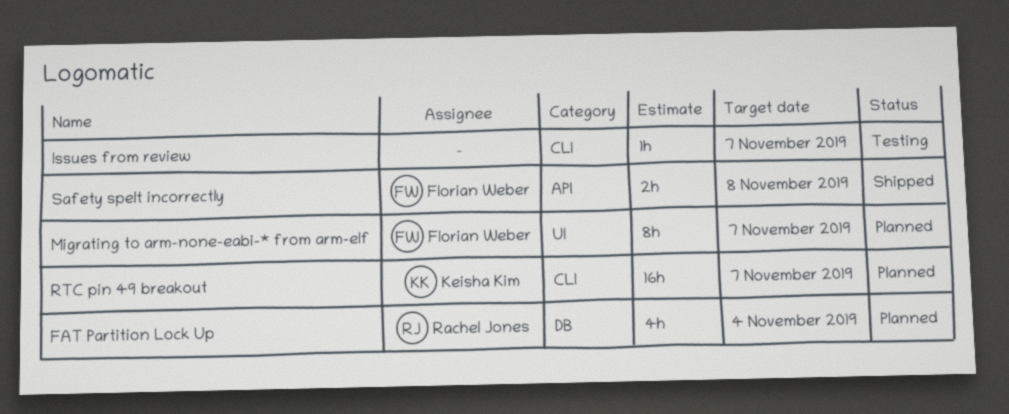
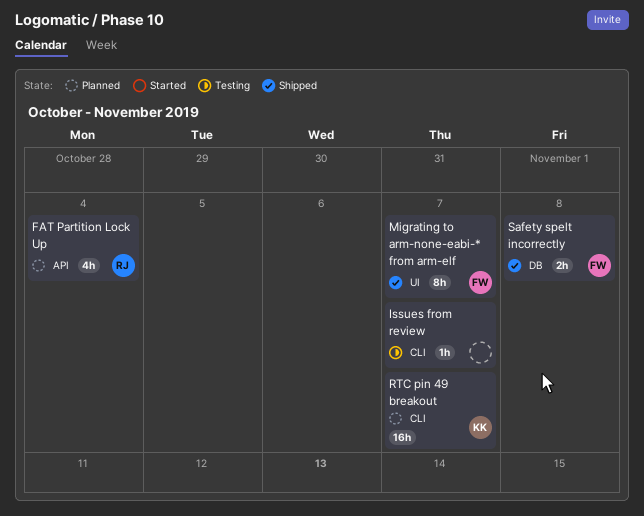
FAT Partition Lock Up, label: DB -> API
Migrating to arm-none-eabi-* from arm-elf, status: Planned -> Shipped
Safety spelt incorrectly, label: API -> DB

